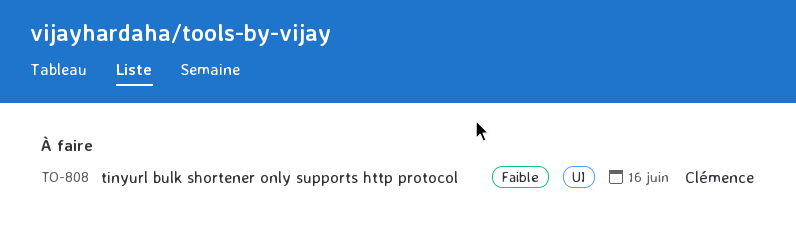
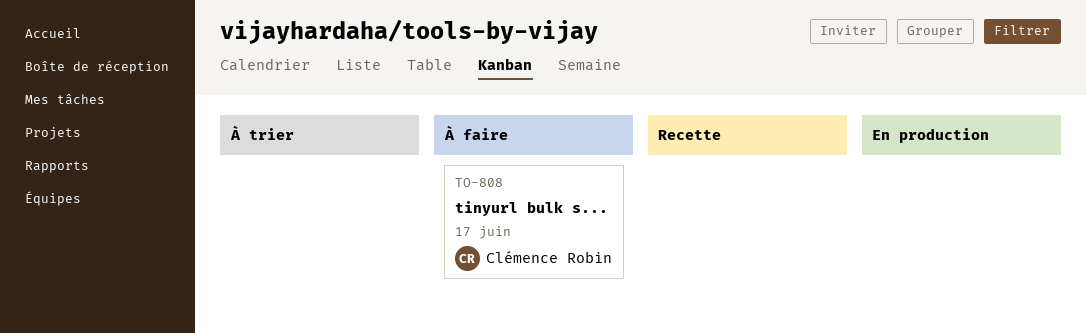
TO-808, due: Jun 16 -> Jun 17

